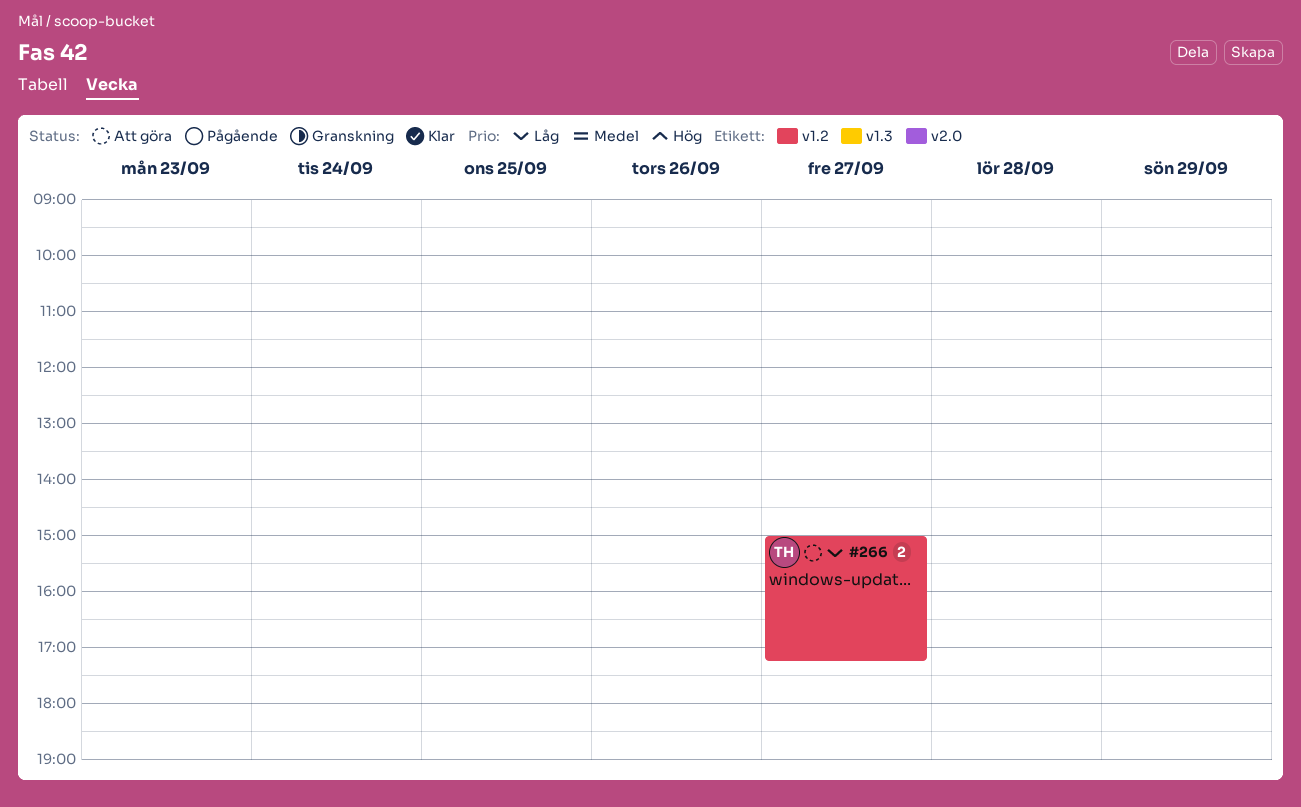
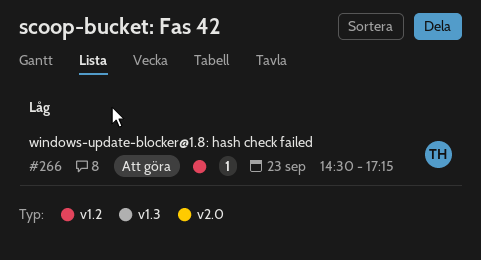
#266, estimate: 2 -> 1
#266, day: Sep 27 -> Sep 23
#266, begins: 15:00 -> 14:30

